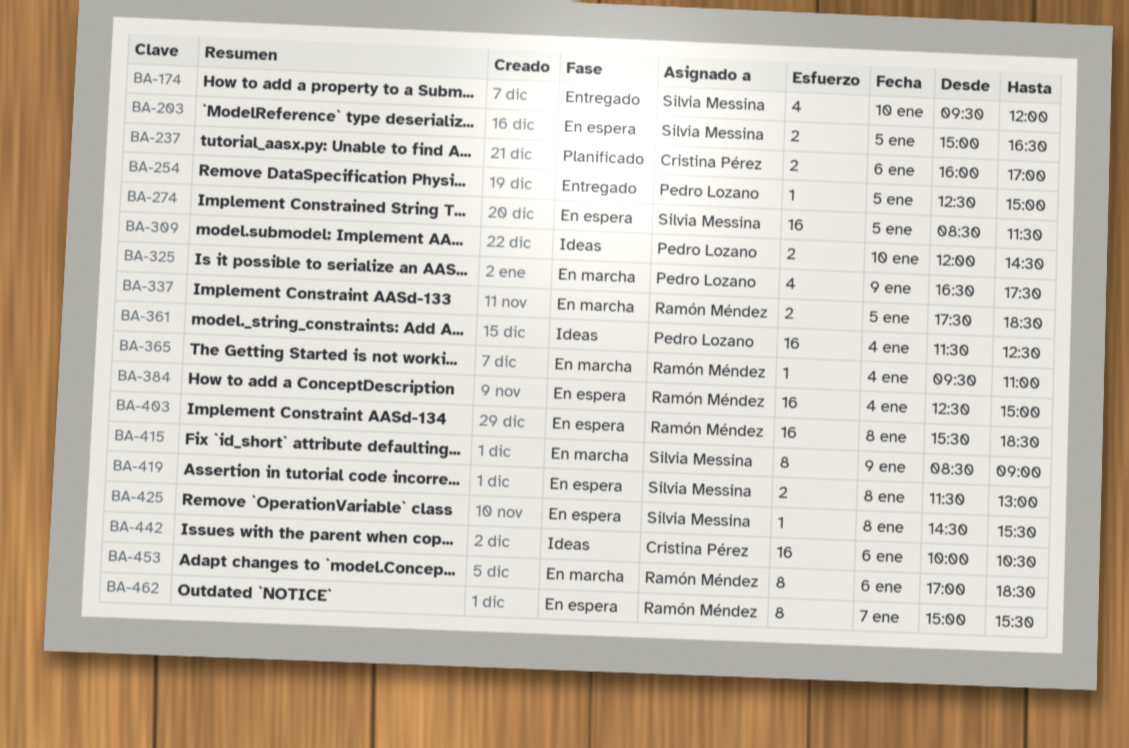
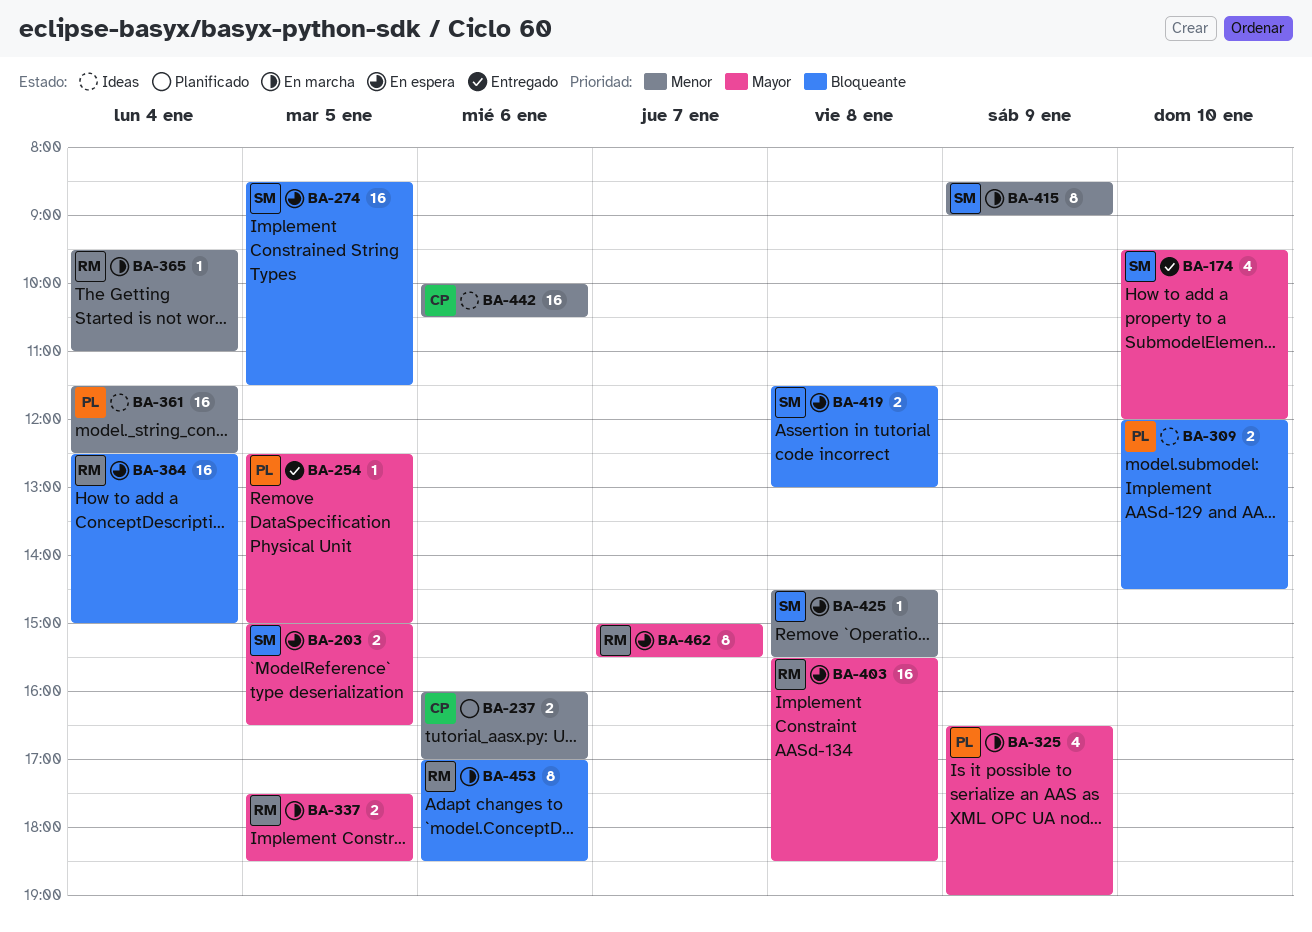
BA-325, ends: 17:30 -> 19:00

